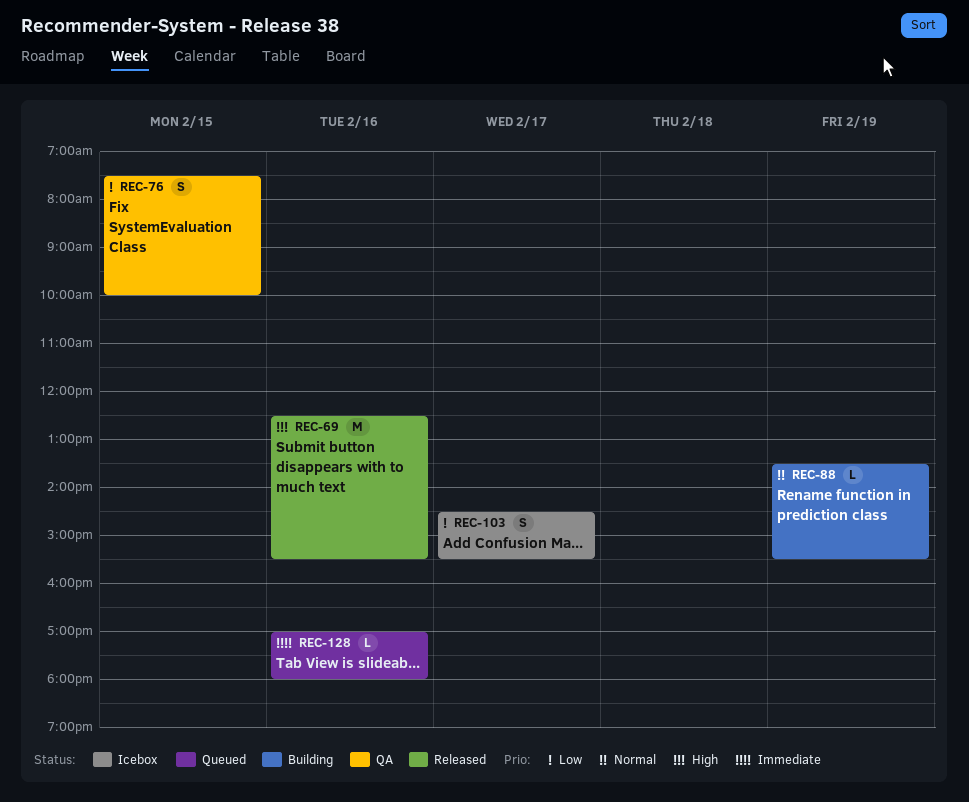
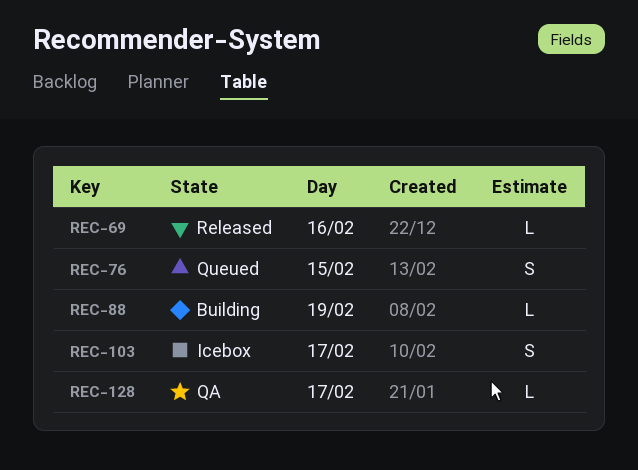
REC-69, estimate: M -> L
REC-76, status: QA -> Queued
REC-128, status: Queued -> QA
REC-128, day: Feb 16 -> Feb 17

